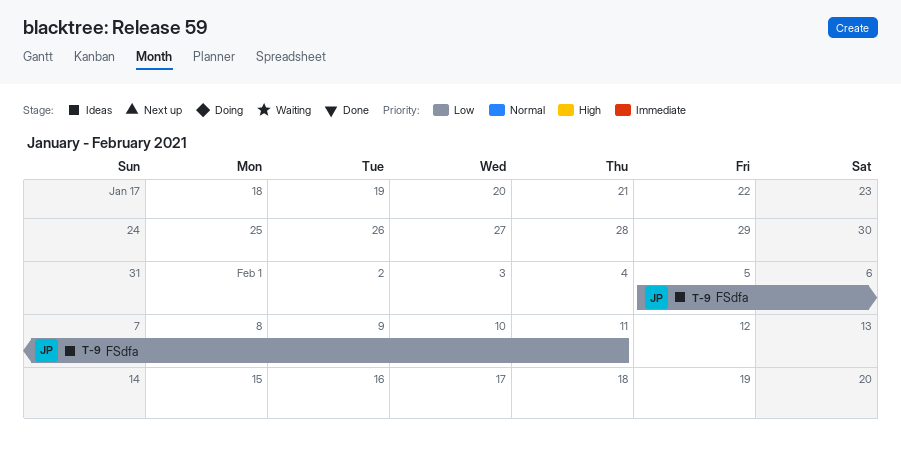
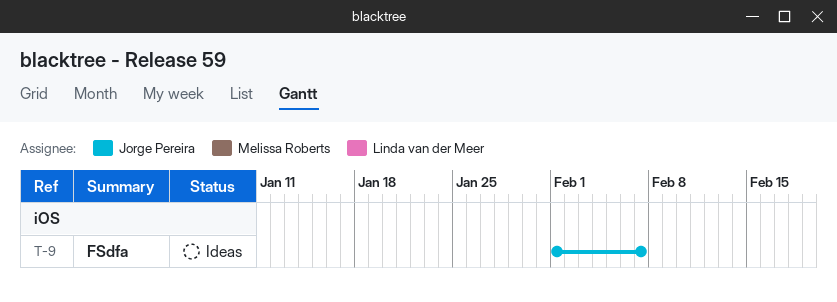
T-9, start: Feb 5 -> Feb 1
T-9, due: Feb 11 -> Feb 7

